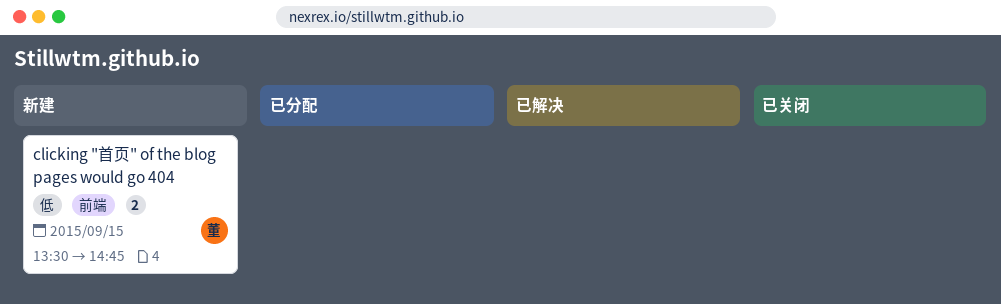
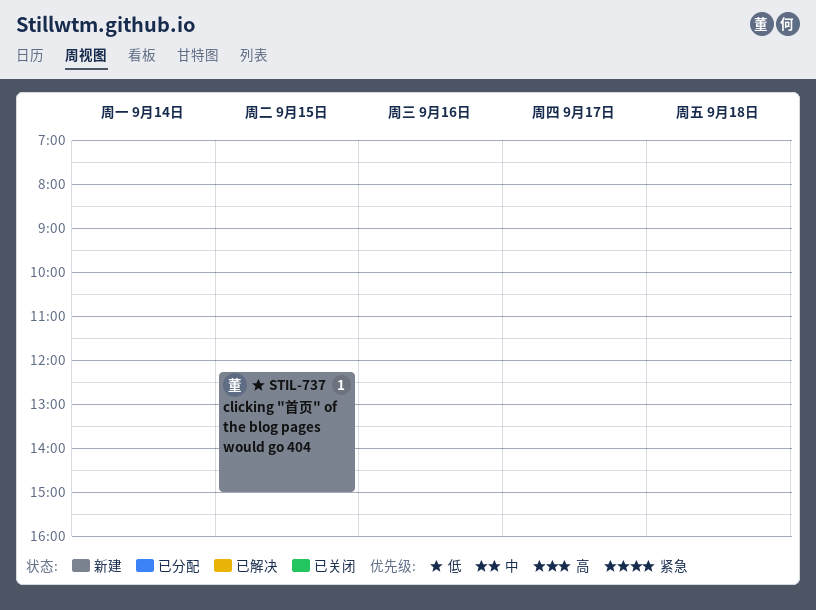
clicking "首页" of the blog pages would go 404, estimate: 2 -> 1
clicking "首页" of the blog pages would go 404, begins: 13:30 -> 12:15
clicking "首页" of the blog pages would go 404, ends: 14:45 -> 15:00

